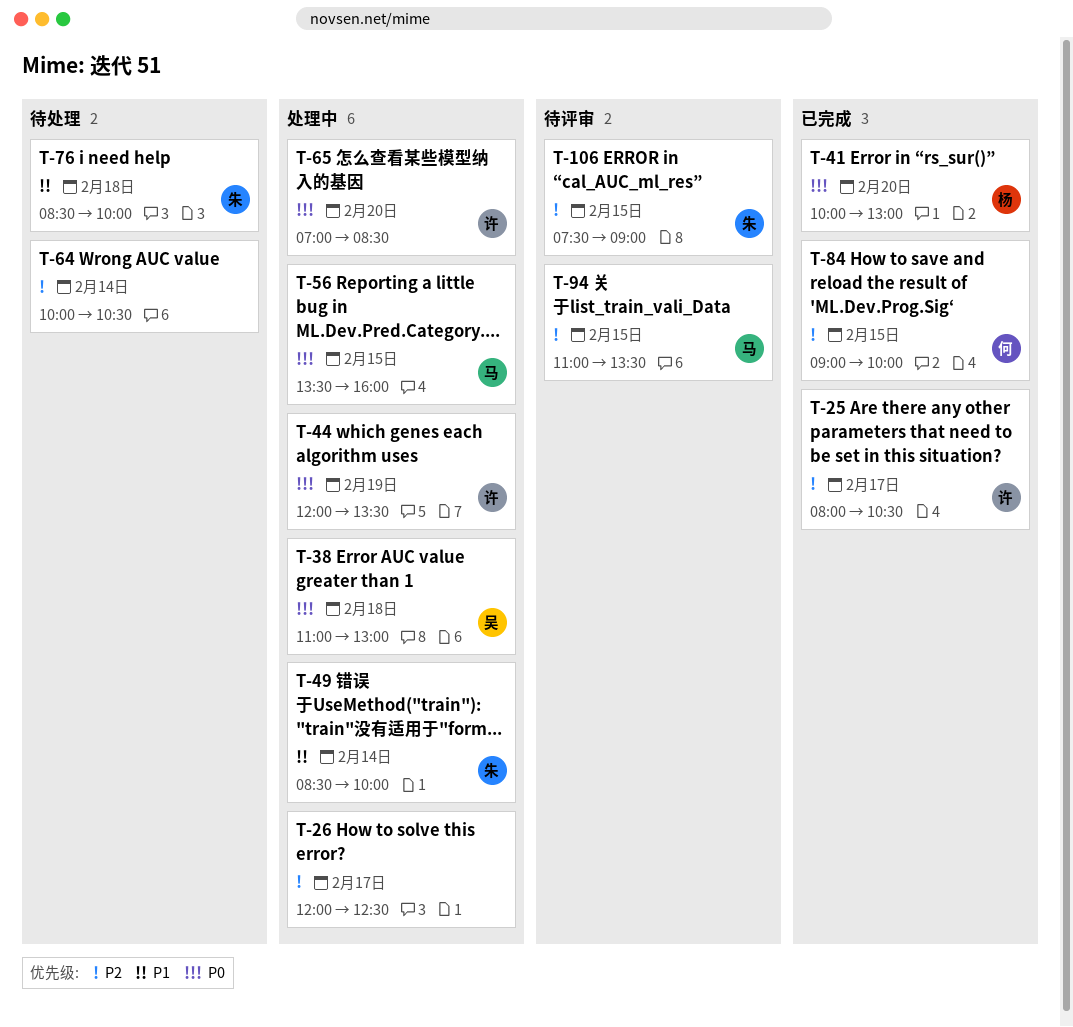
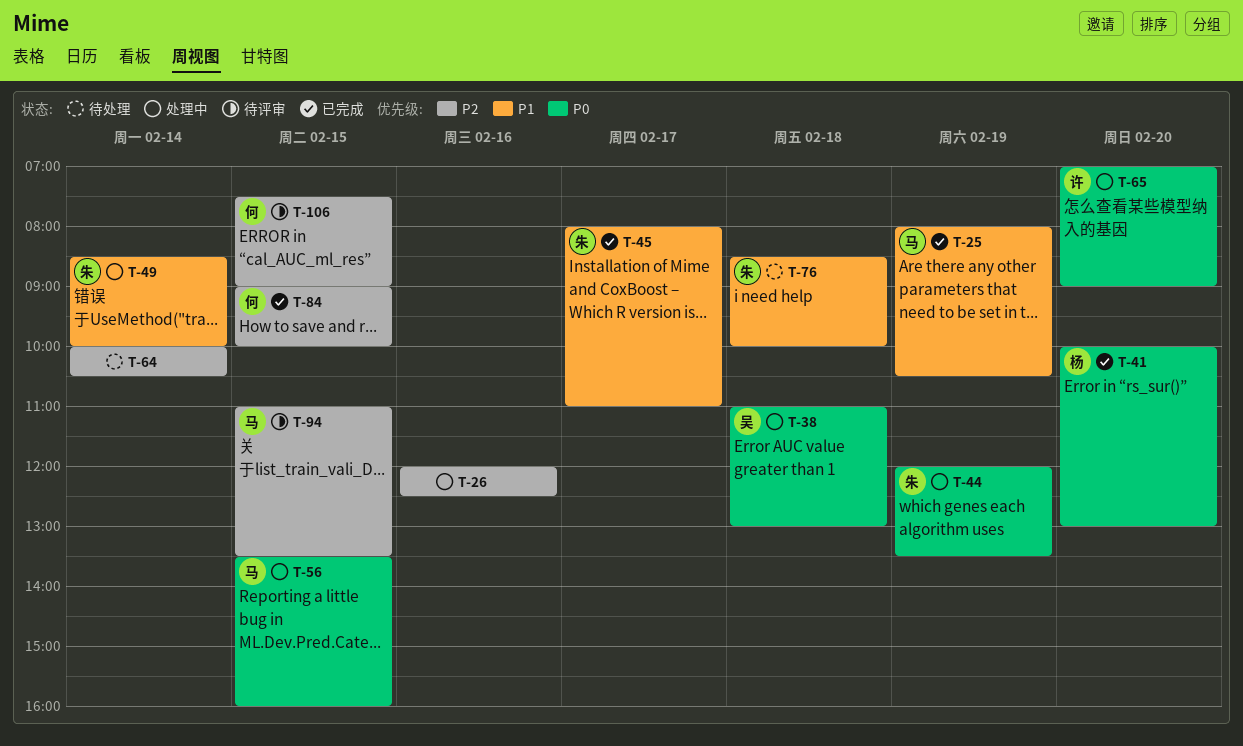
T-25, owner: 许 -> 马
T-25, priority: P2 -> P1
T-25, day: Feb 17 -> Feb 19
T-26, day: Feb 17 -> Feb 16
T-44, owner: 许 -> 朱
T-45: none -> present
T-65, ends: 08:30 -> 09:00
T-106, owner: 朱 -> 何

